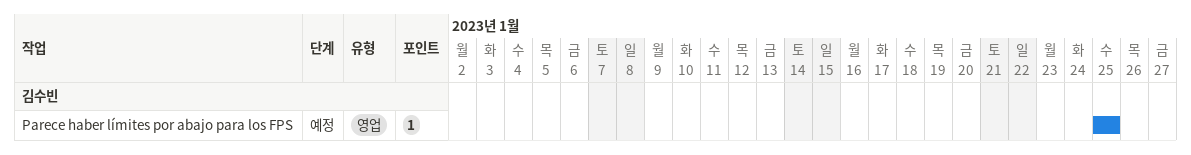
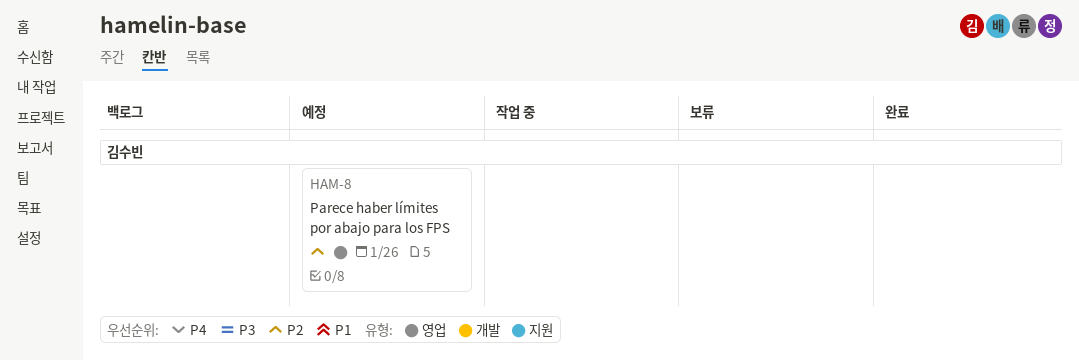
Parece haber límites por abajo para los FPS, due: Jan 25 -> Jan 26

